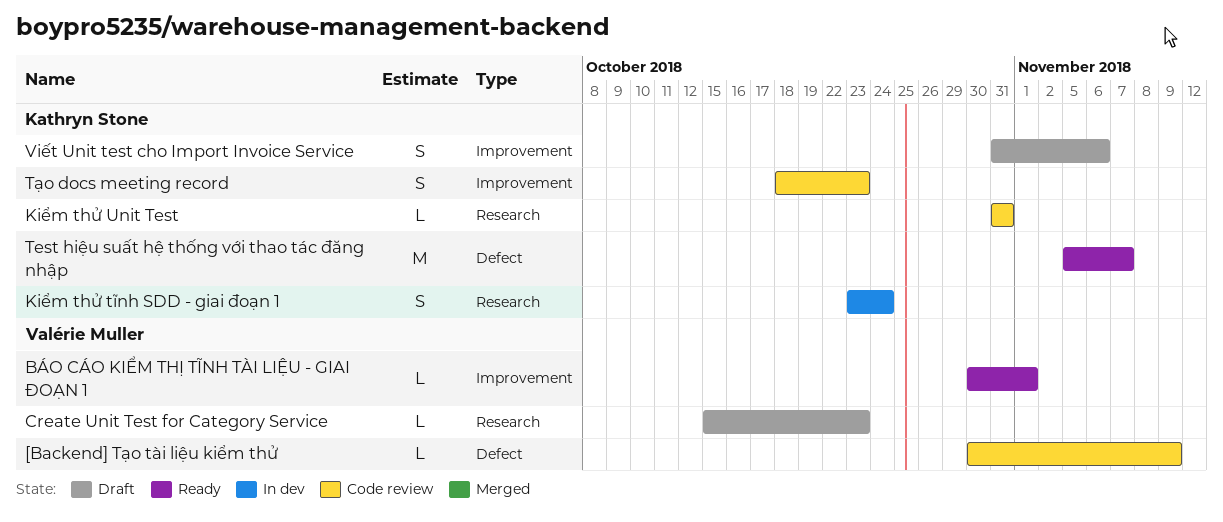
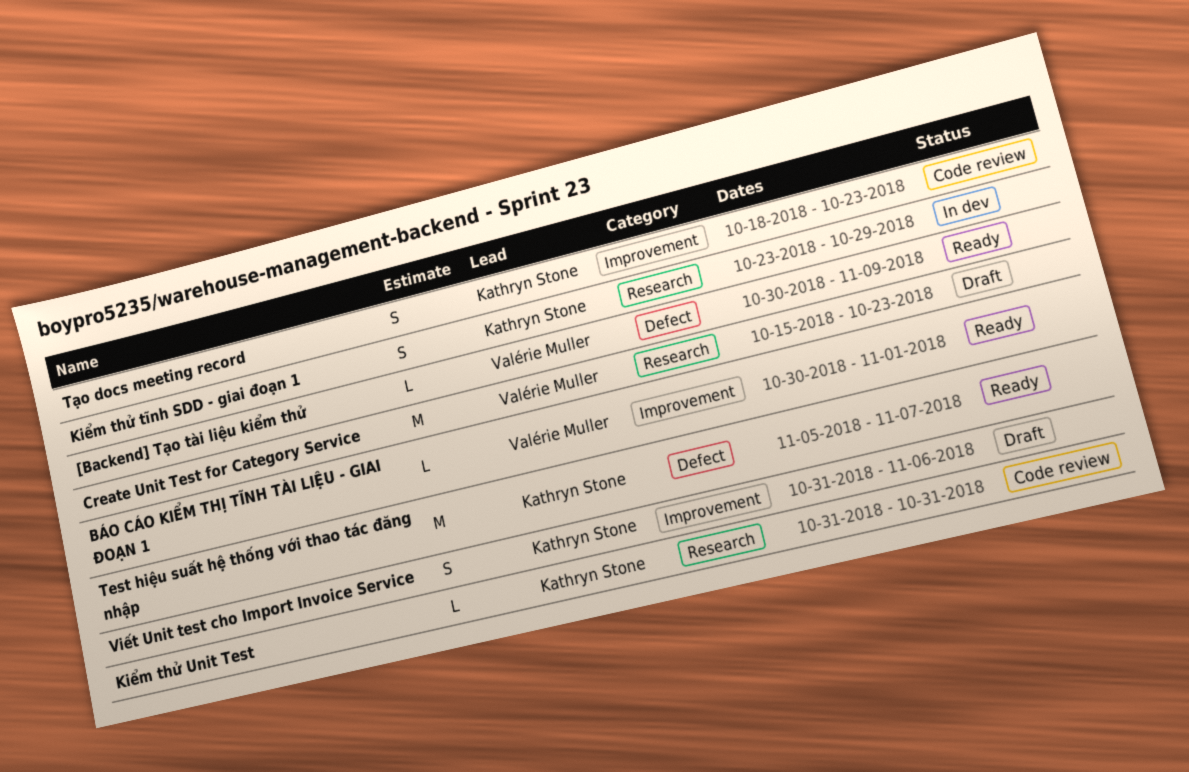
[Backend] Tạo tài liệu kiểm thử, status: Code review -> Ready
Create Unit Test for Category Service, estimate: L -> M
Kiểm thử tĩnh SDD - giai đoạn 1, due: Oct 24 -> Oct 29

